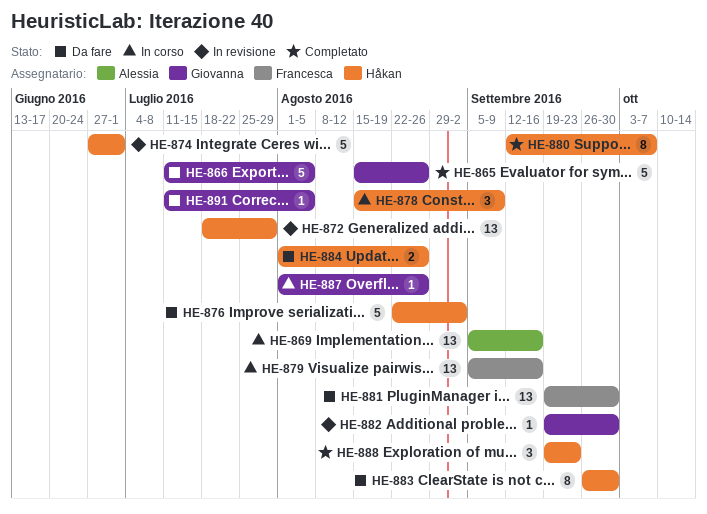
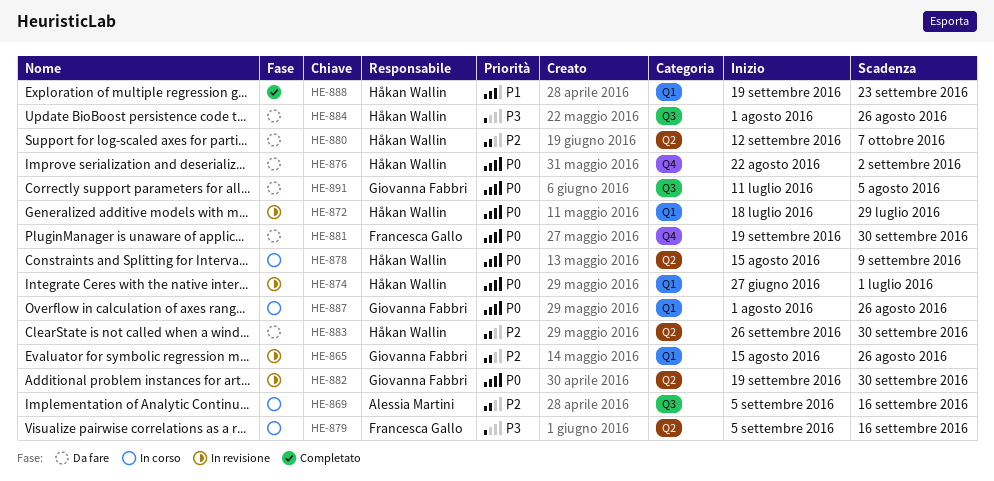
HE-865, status: Completato -> In revisione
HE-866: present -> none
HE-880, status: Completato -> Da fare

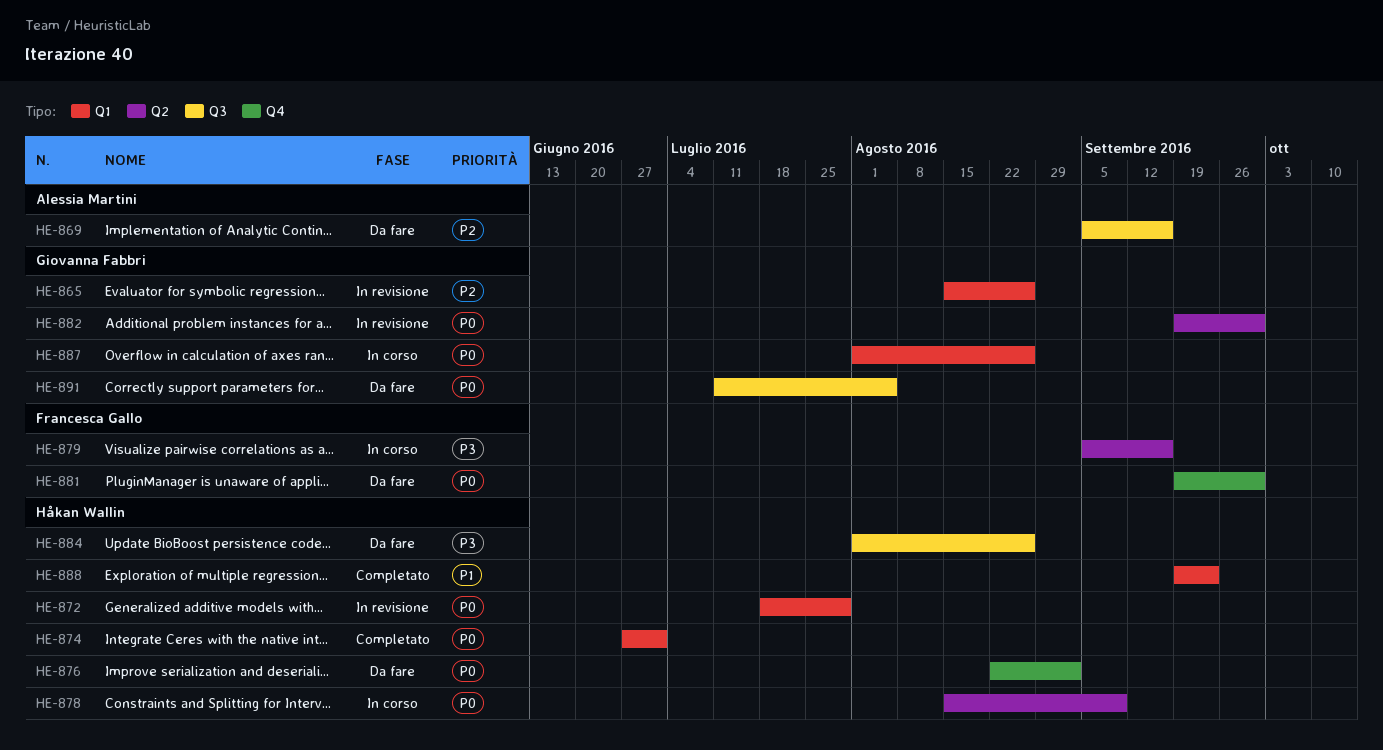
HE-869, status: In corso -> Da fare
HE-874, status: In revisione -> Completato
HE-880: present -> none
HE-883: present -> none

